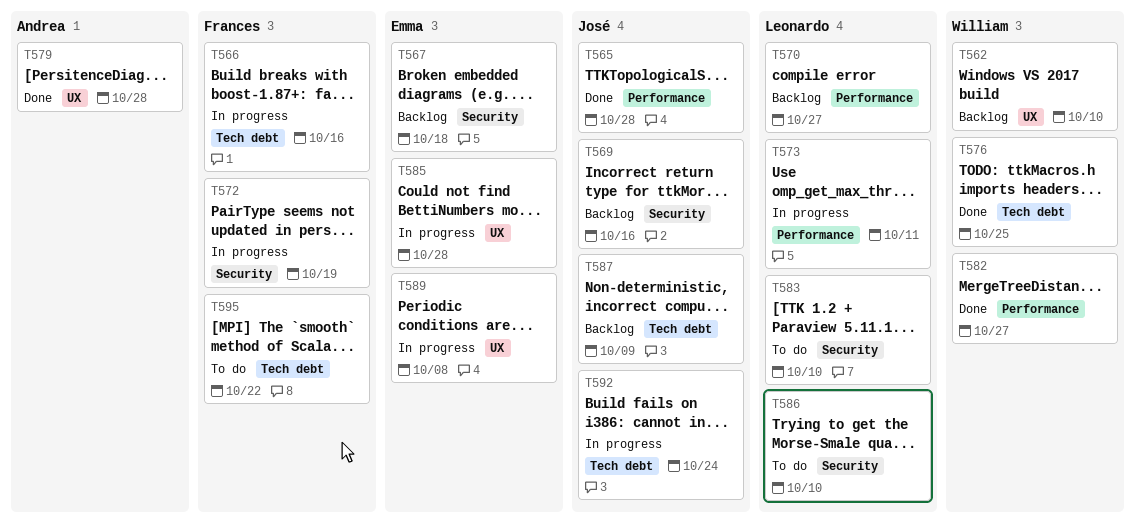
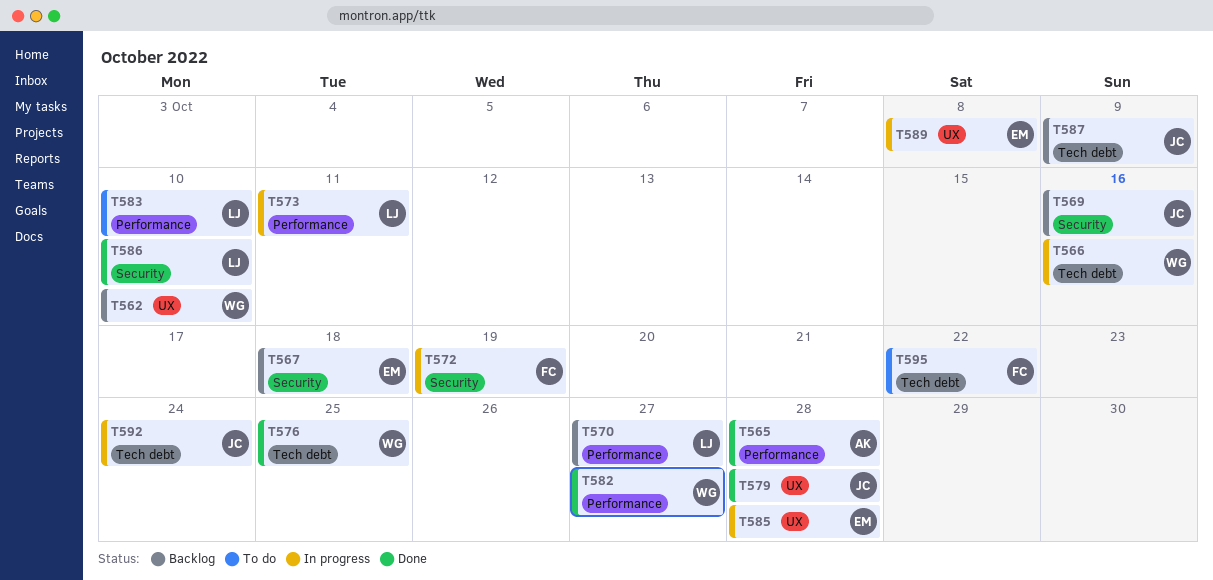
T565, owner: José -> Andrea
T566, owner: Frances -> William
T579, owner: Andrea -> José
T583, label: Security -> Performance
T586, status: To do -> Done

